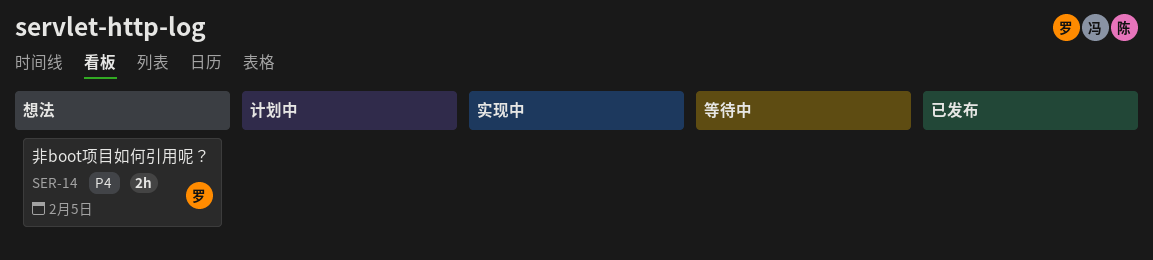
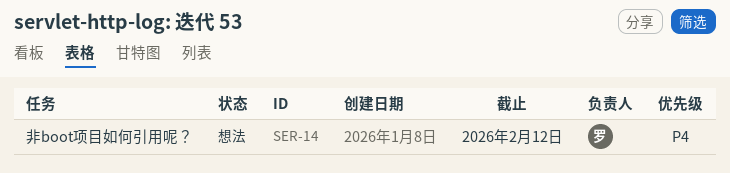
SER-14, due: Feb 5 -> Feb 12

